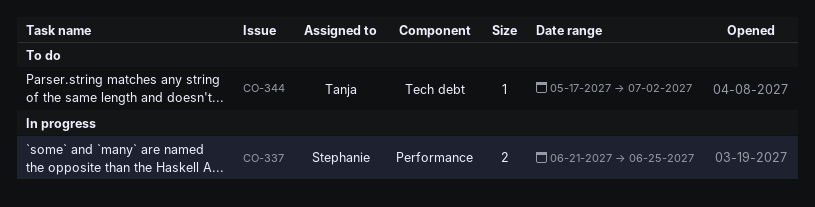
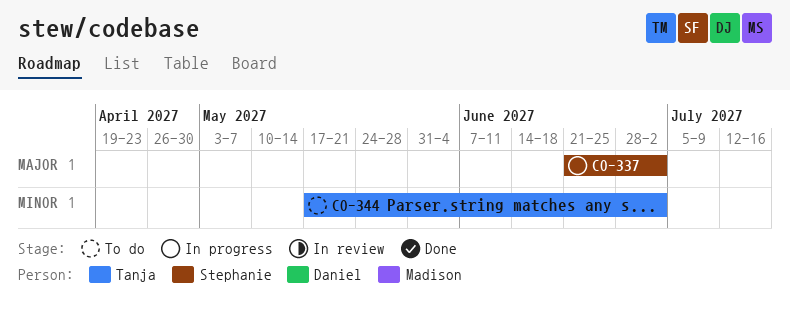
CO-337, due: Jun 25 -> Jul 2

